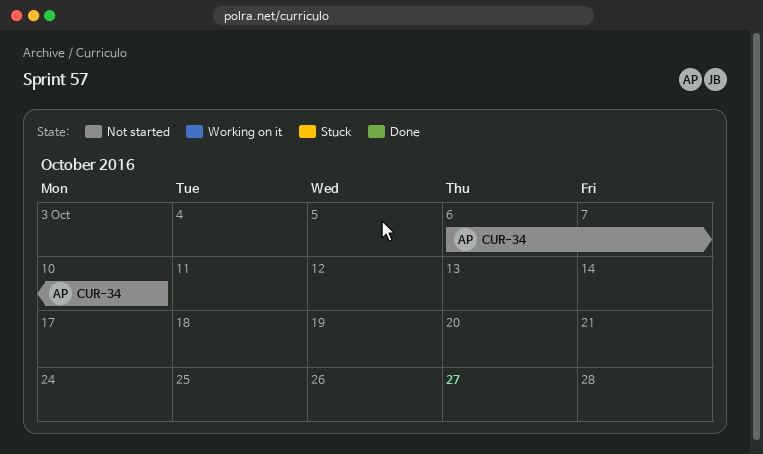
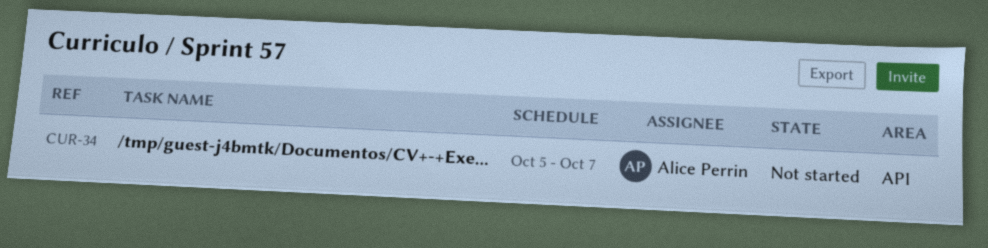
CUR-34, start: Oct 6 -> Oct 5
CUR-34, due: Oct 10 -> Oct 7

